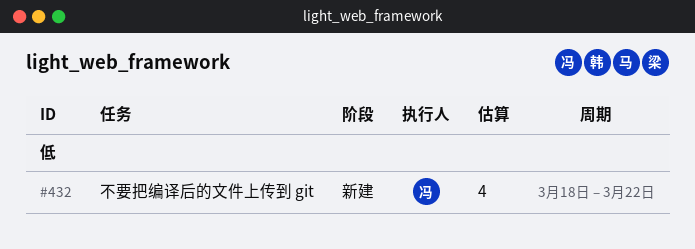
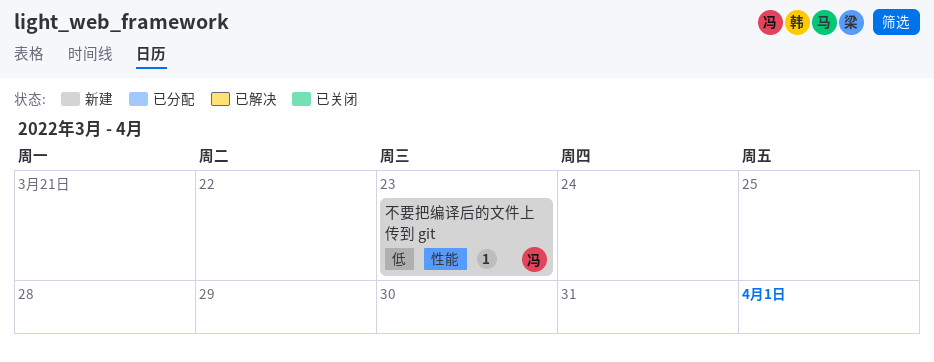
不要把编译后的文件上传到 git, estimate: 4 -> 1
不要把编译后的文件上传到 git, due: Mar 22 -> Mar 23

